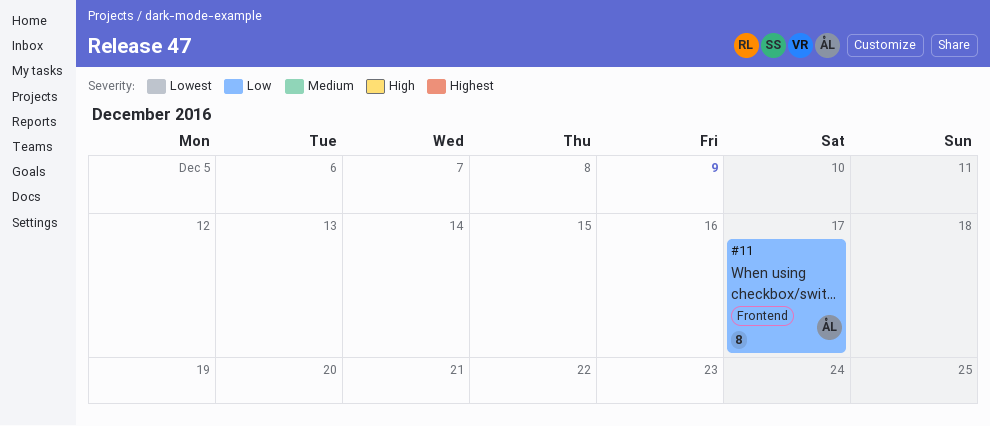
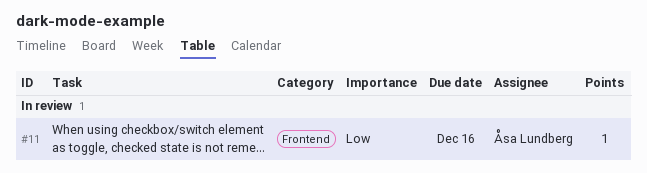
#11, estimate: 8 -> 1
#11, due: Dec 17 -> Dec 16

